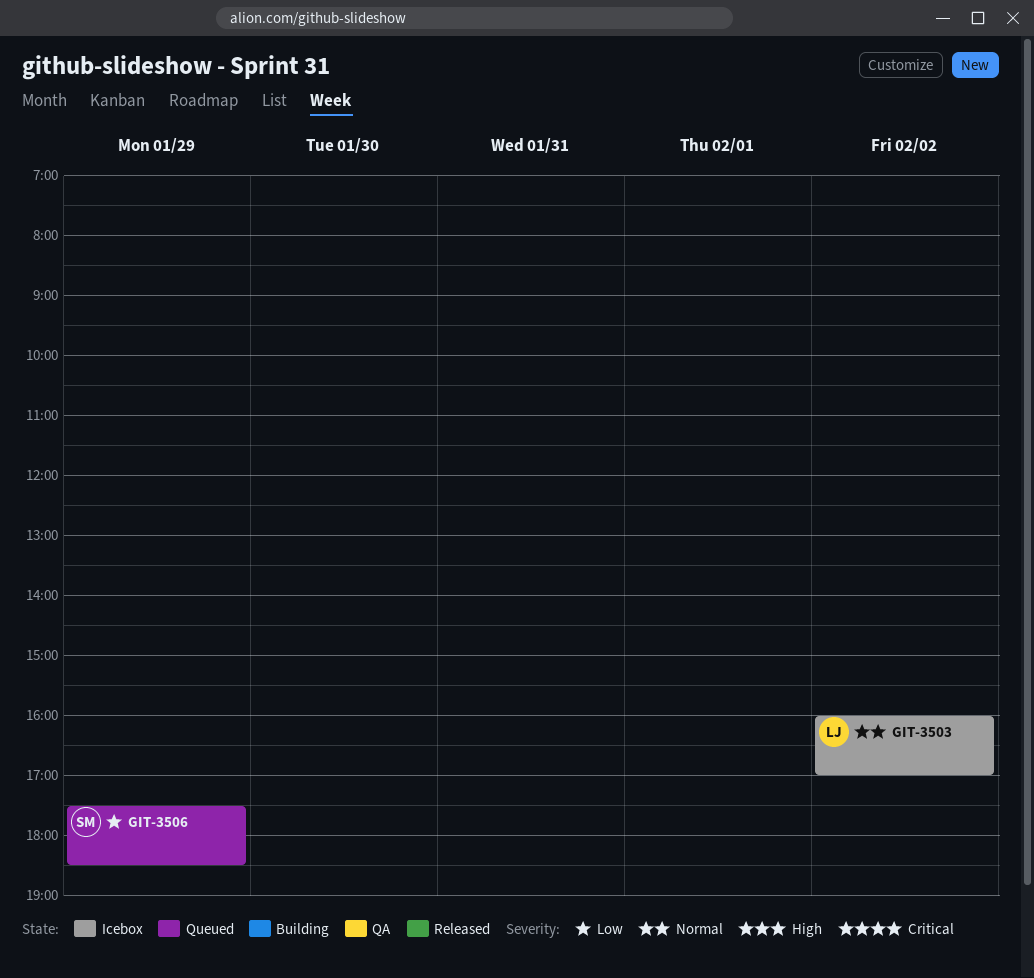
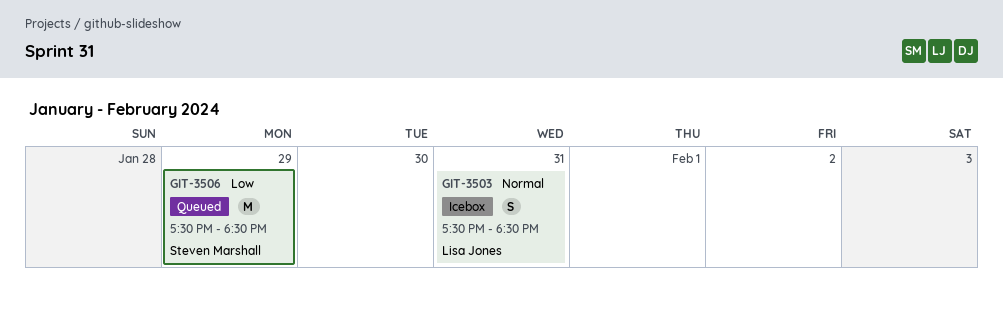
GIT-3503, day: Feb 2 -> Jan 31
GIT-3503, begins: 16:00 -> 17:30
GIT-3503, ends: 17:00 -> 18:30

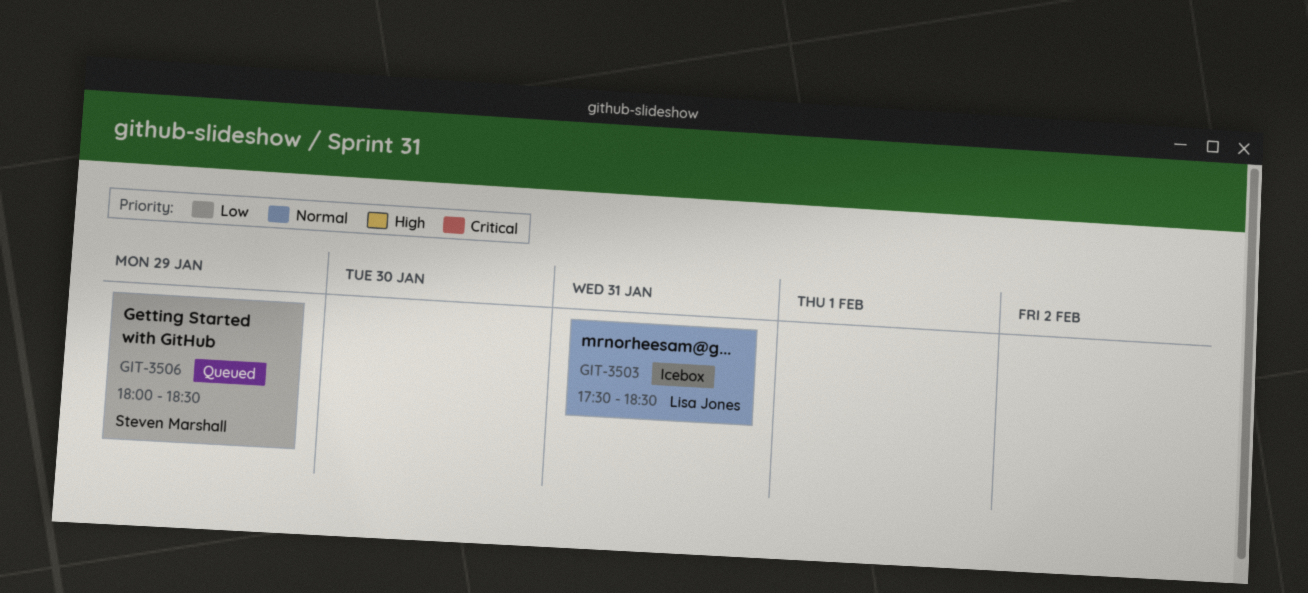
GIT-3506, begins: 17:30 -> 18:00

